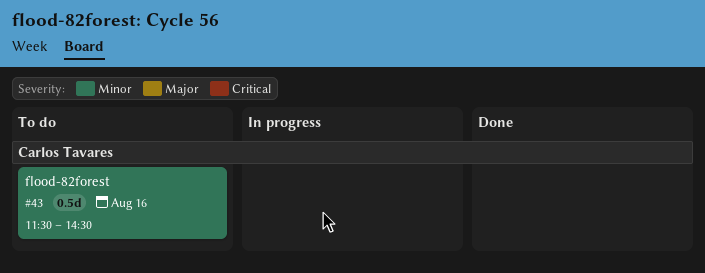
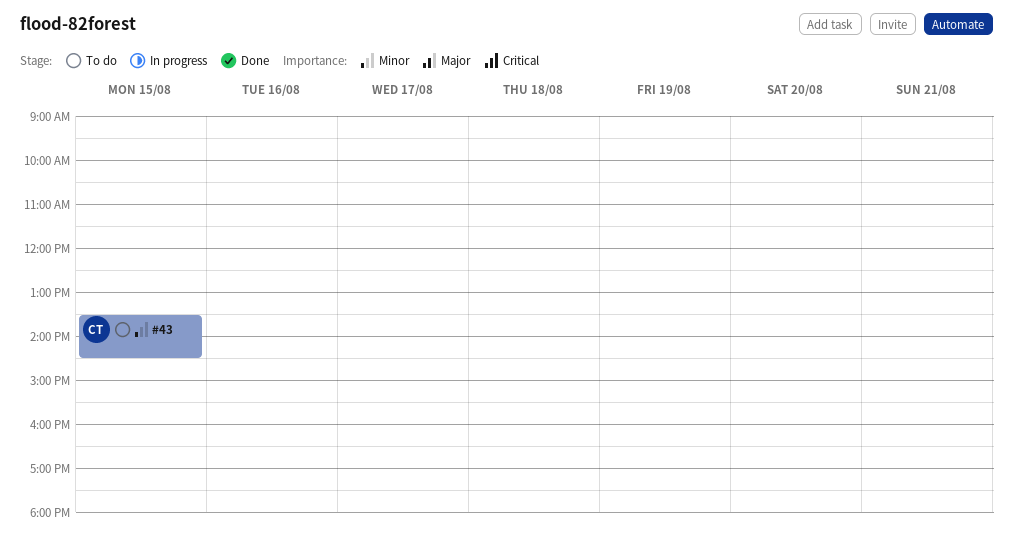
#43, day: Aug 16 -> Aug 15
#43, begins: 11:30 -> 13:30

